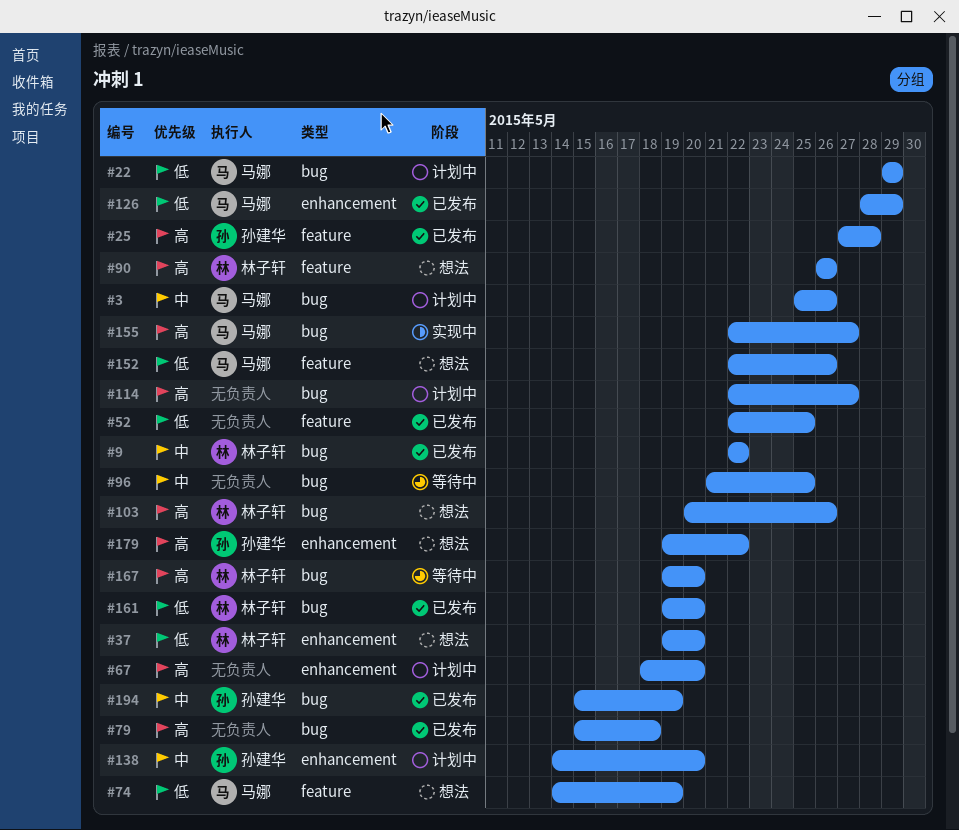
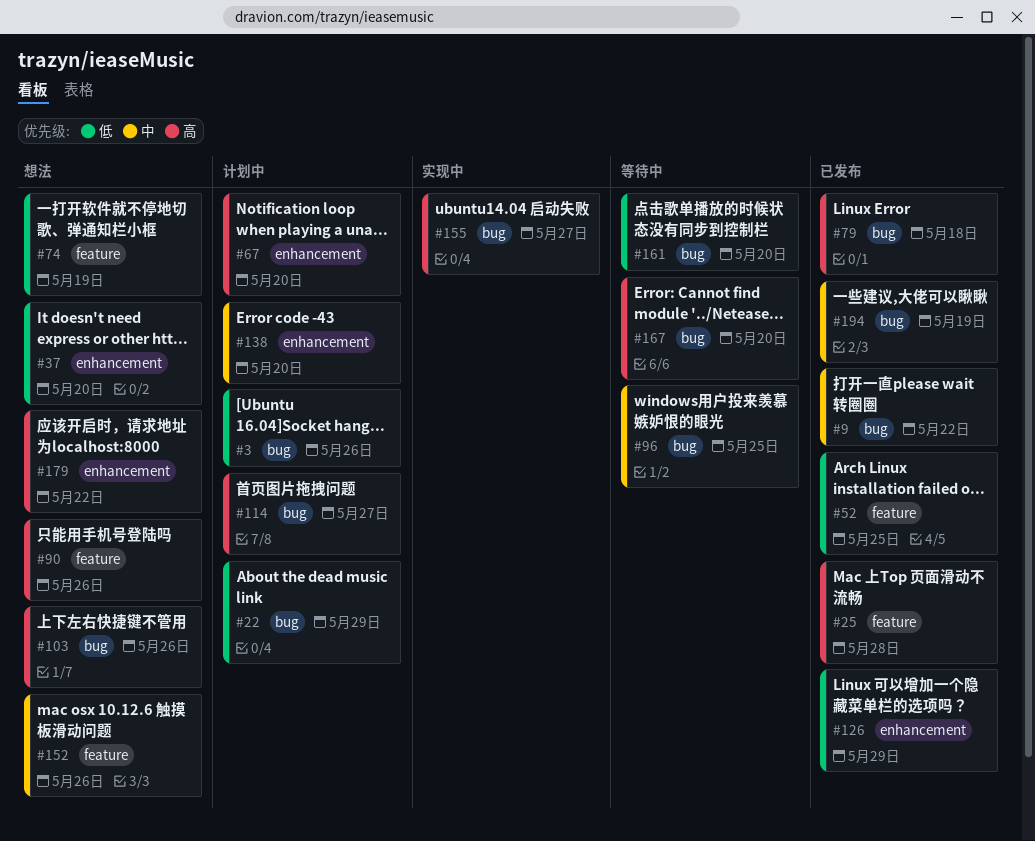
#3, priority: 中 -> 低
#152, priority: 低 -> 中
#161, status: 已发布 -> 等待中

